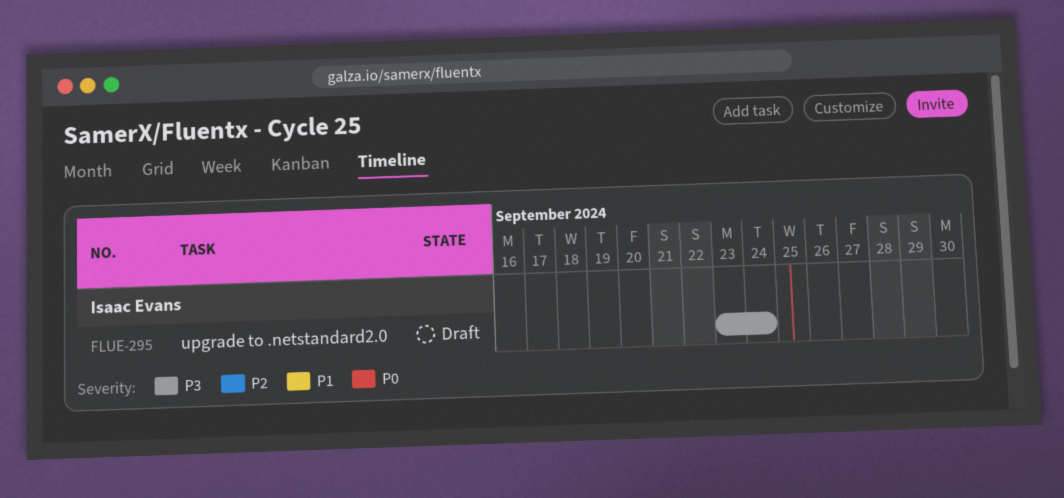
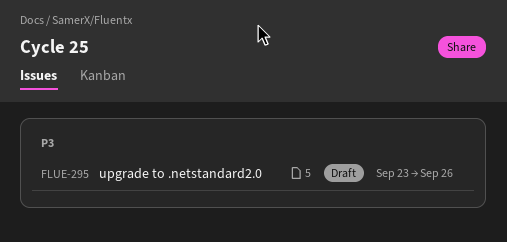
FLUE-295, due: Sep 24 -> Sep 26

